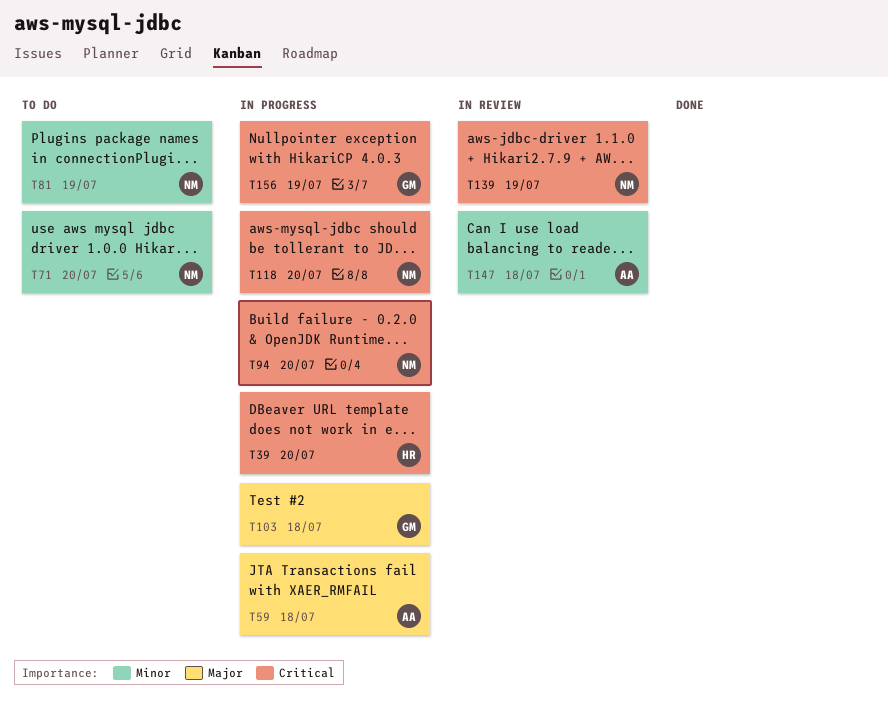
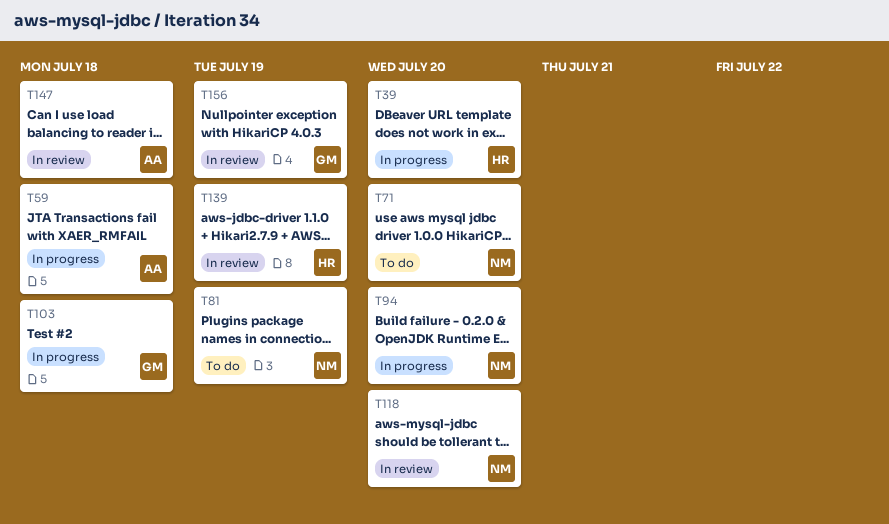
T118, status: In progress -> In review
T139, owner: NM -> HR
T156, status: In progress -> In review

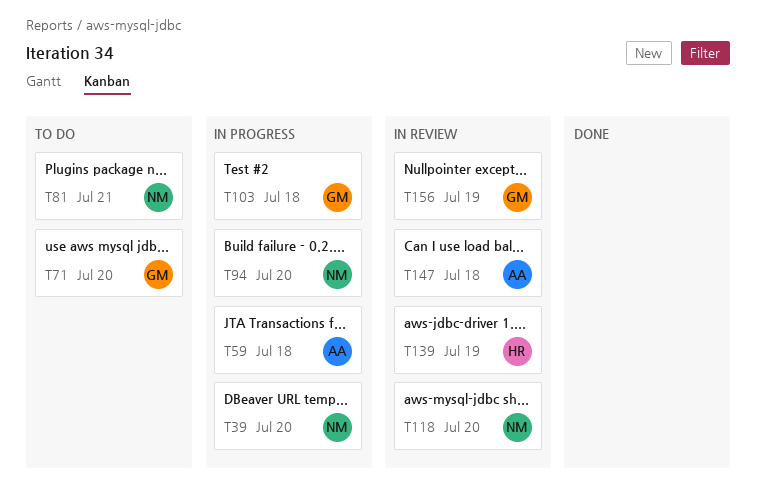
T39, owner: HR -> NM
T71, owner: NM -> GM
T81, due: Jul 19 -> Jul 21

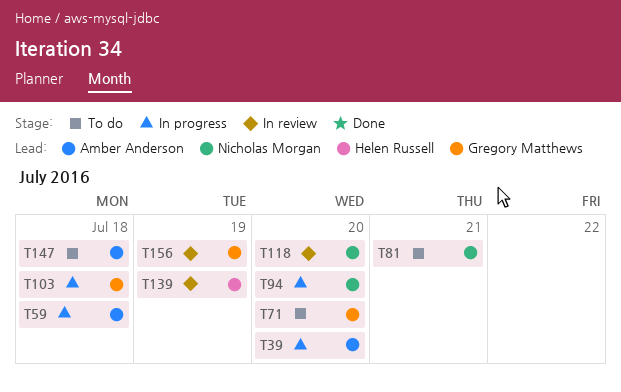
T39, owner: Nicholas Morgan -> Amber Anderson
T147, status: In review -> To do

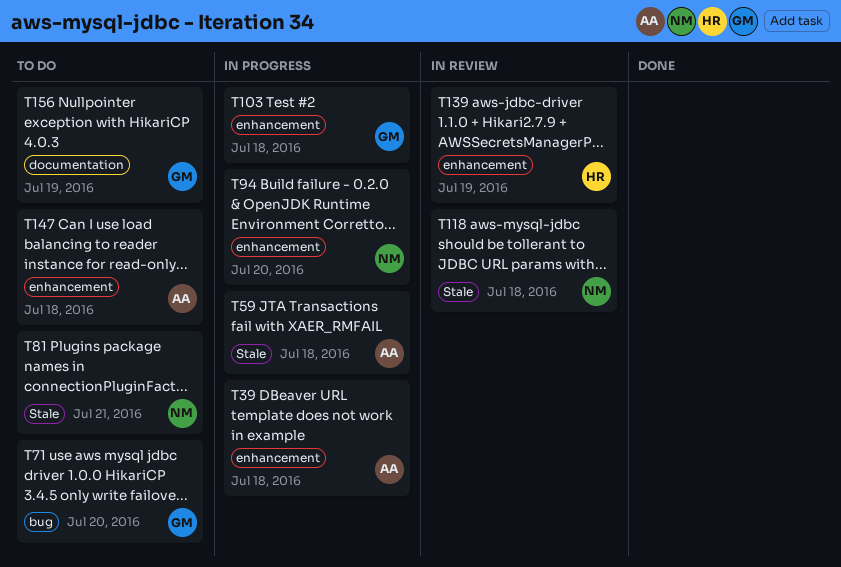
T39, due: Jul 20 -> Jul 18
T118, due: Jul 20 -> Jul 18
T156, status: In review -> To do

